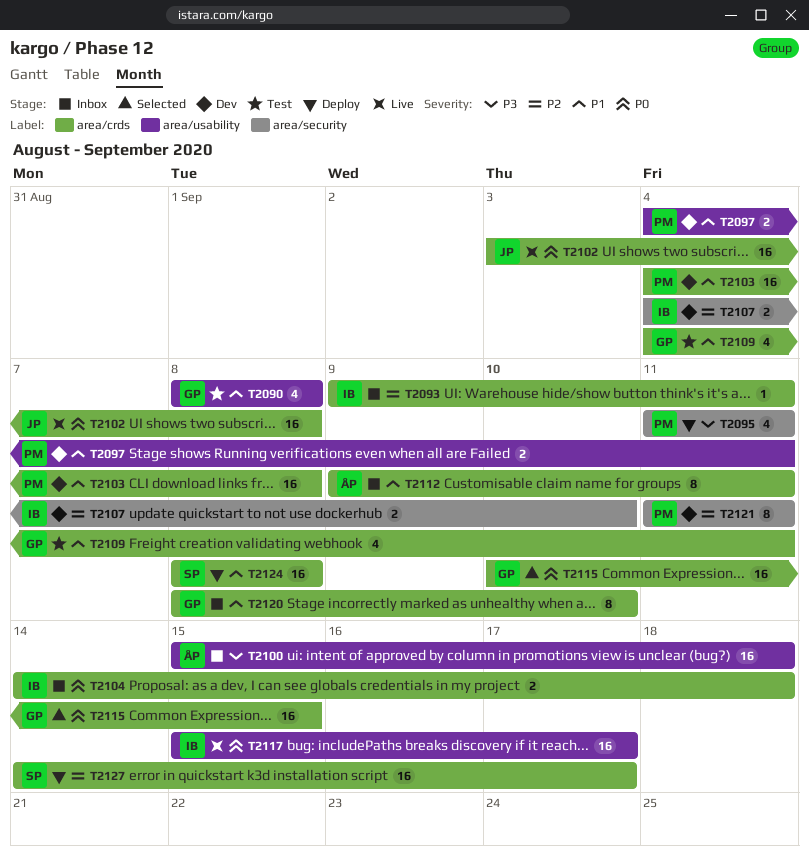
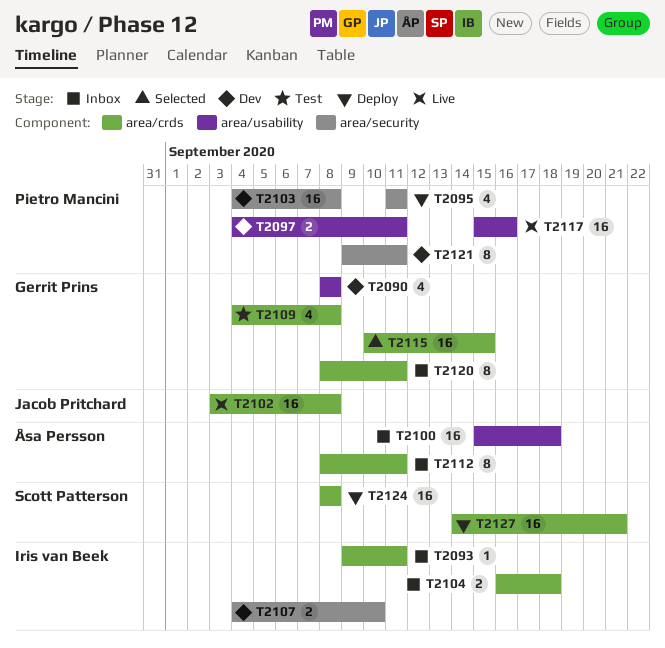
T2090, status: Test -> Dev
T2103, label: area/crds -> area/security
T2104, start: Sep 14 -> Sep 16
T2109, due: Sep 11 -> Sep 8
T2112, start: Sep 9 -> Sep 8
T2117, owner: Iris van Beek -> Pietro Mancini
T2117, due: Sep 17 -> Sep 16
T2120, due: Sep 10 -> Sep 11
T2121, start: Sep 11 -> Sep 9
T2127, due: Sep 17 -> Sep 21

